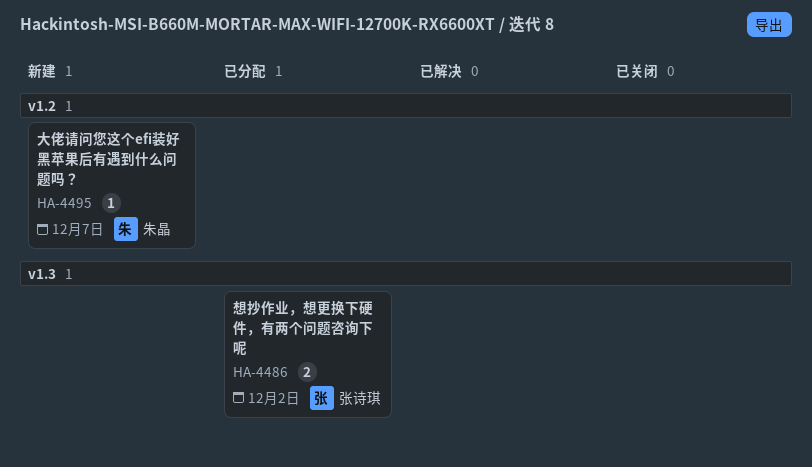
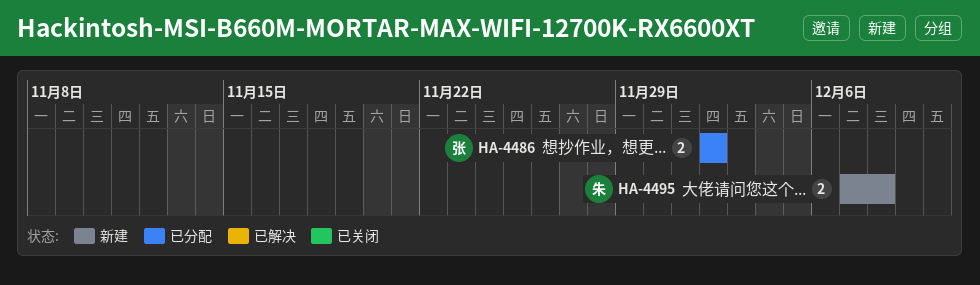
HA-4495, estimate: 1 -> 2
HA-4495, due: Dec 7 -> Dec 8

